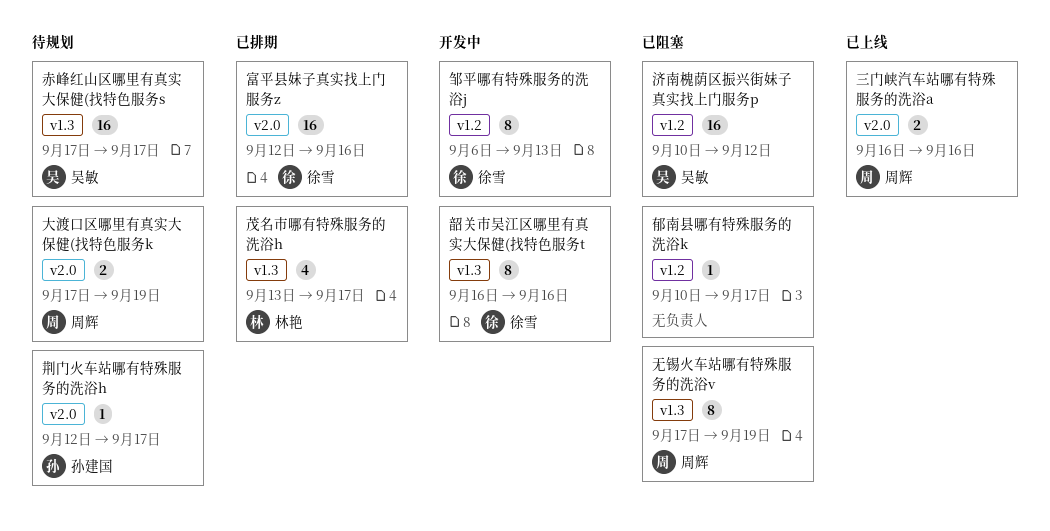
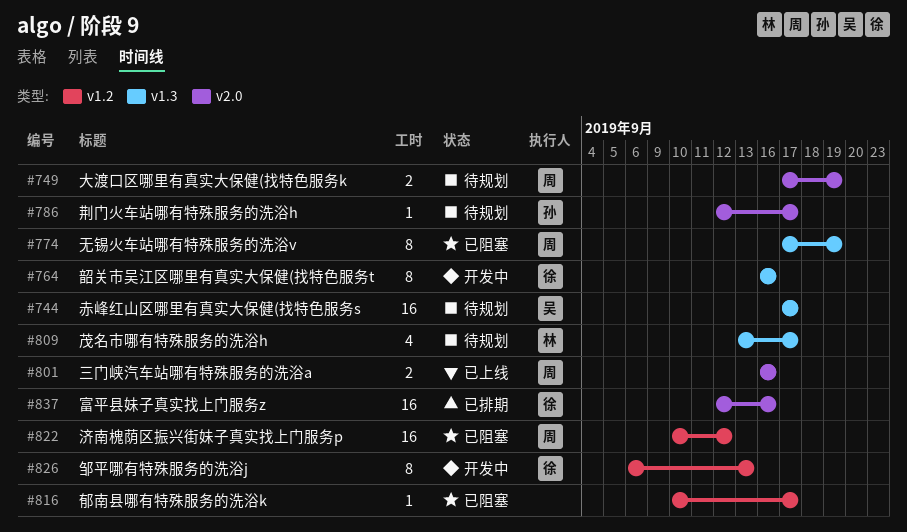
济南槐荫区振兴街妹子真实找上门服务p, owner: 吴敏 -> 周辉
茂名市哪有特殊服务的洗浴h, status: 已排期 -> 待规划

